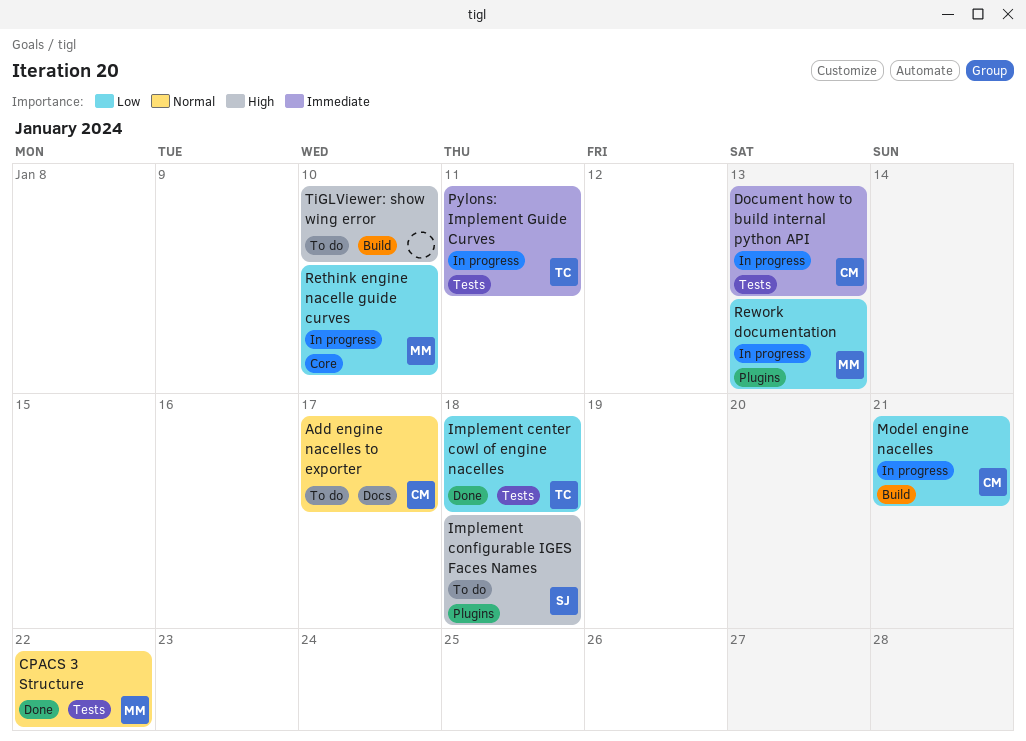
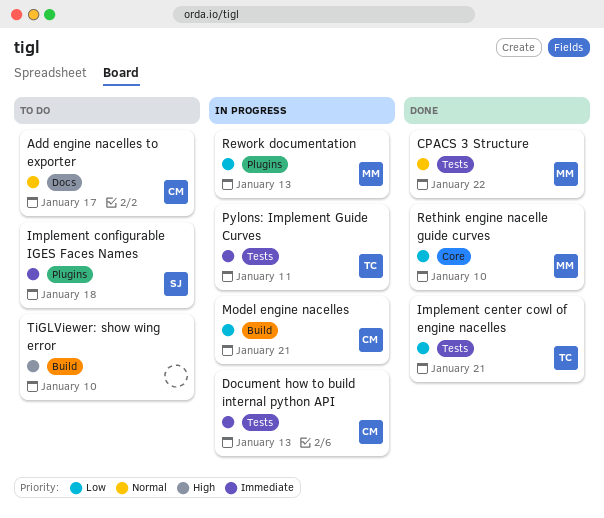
Implement center cowl of engine nacelles, due: Jan 18 -> Jan 21
Implement configurable IGES Faces Names, priority: High -> Immediate
Rethink engine nacelle guide curves, status: In progress -> Done

